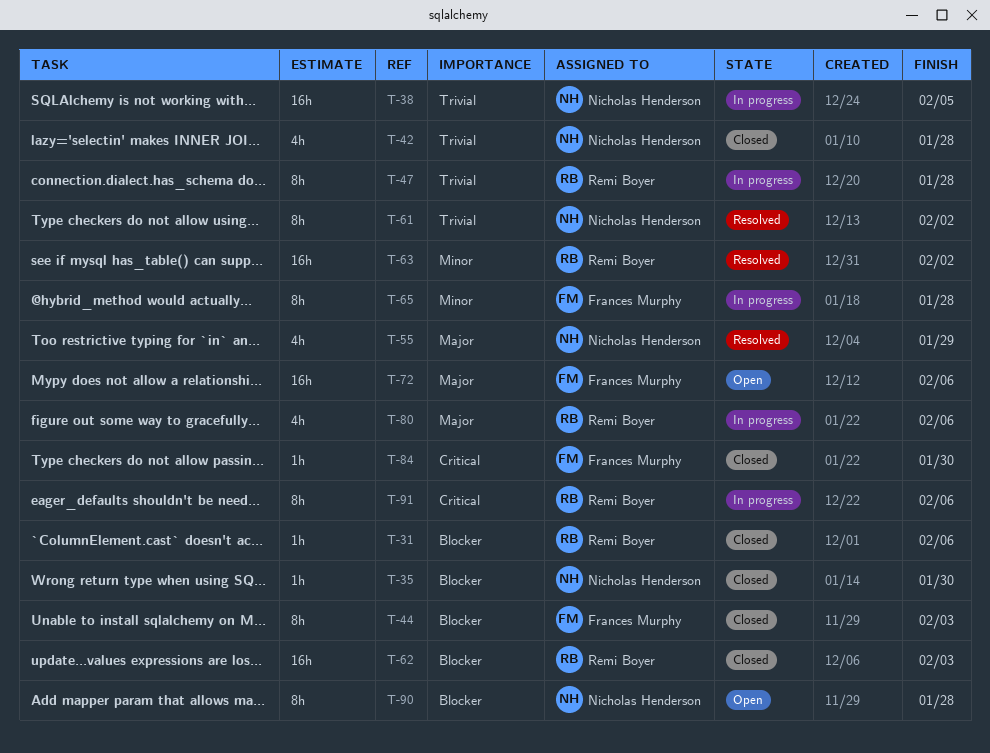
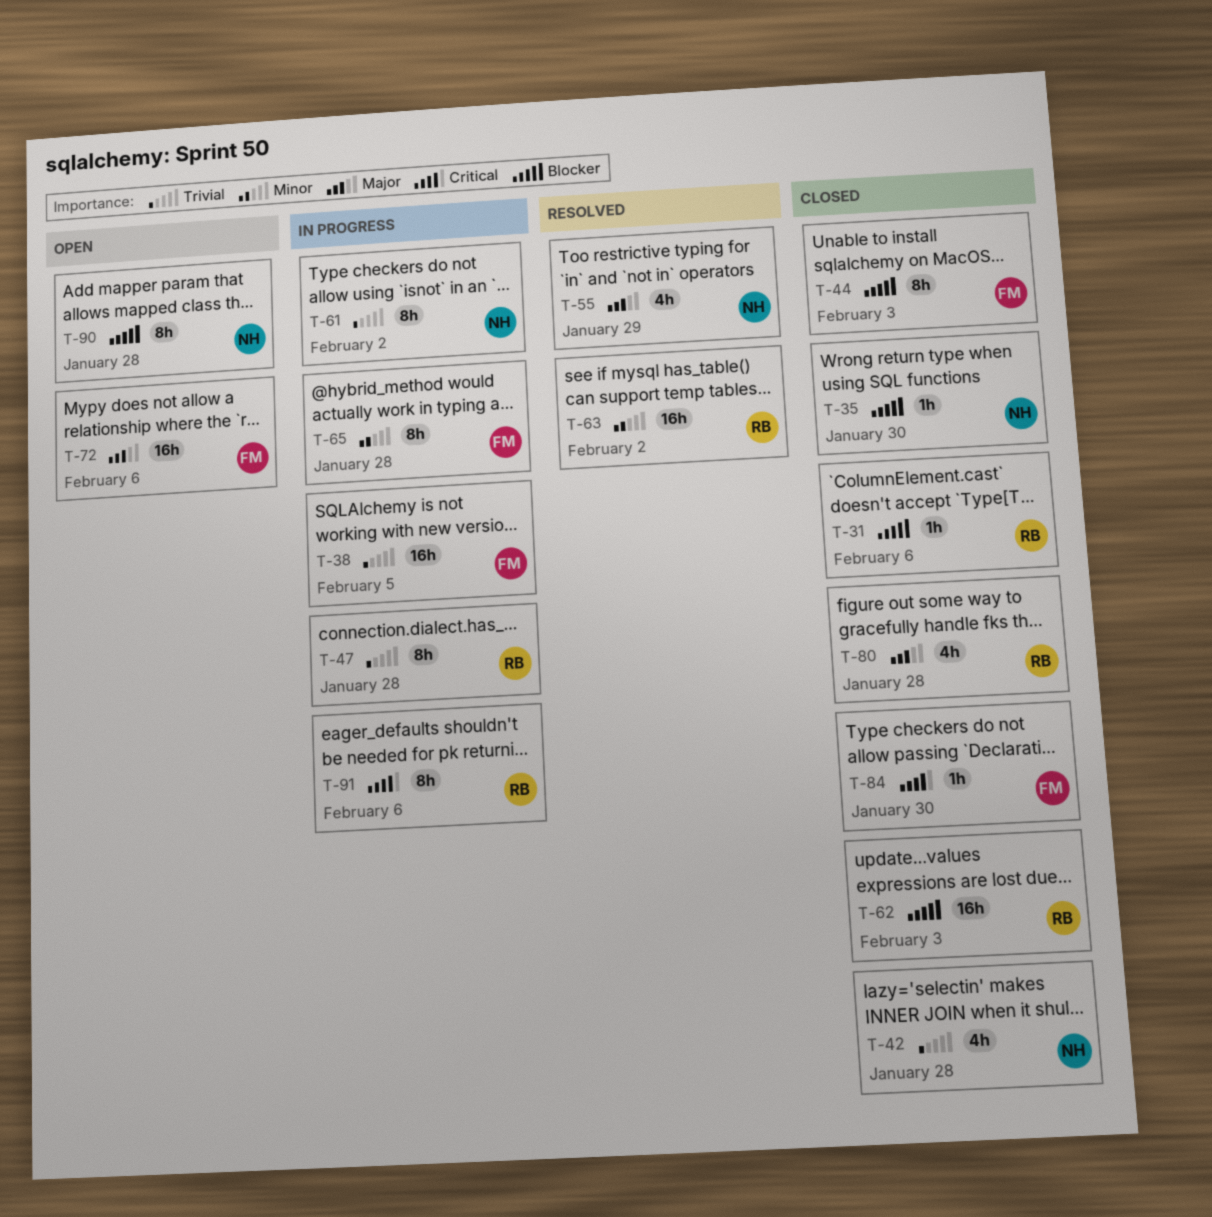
T-38, owner: Nicholas Henderson -> Frances Murphy
T-61, status: Resolved -> In progress
T-80, status: In progress -> Closed
T-80, due: Feb 6 -> Jan 28

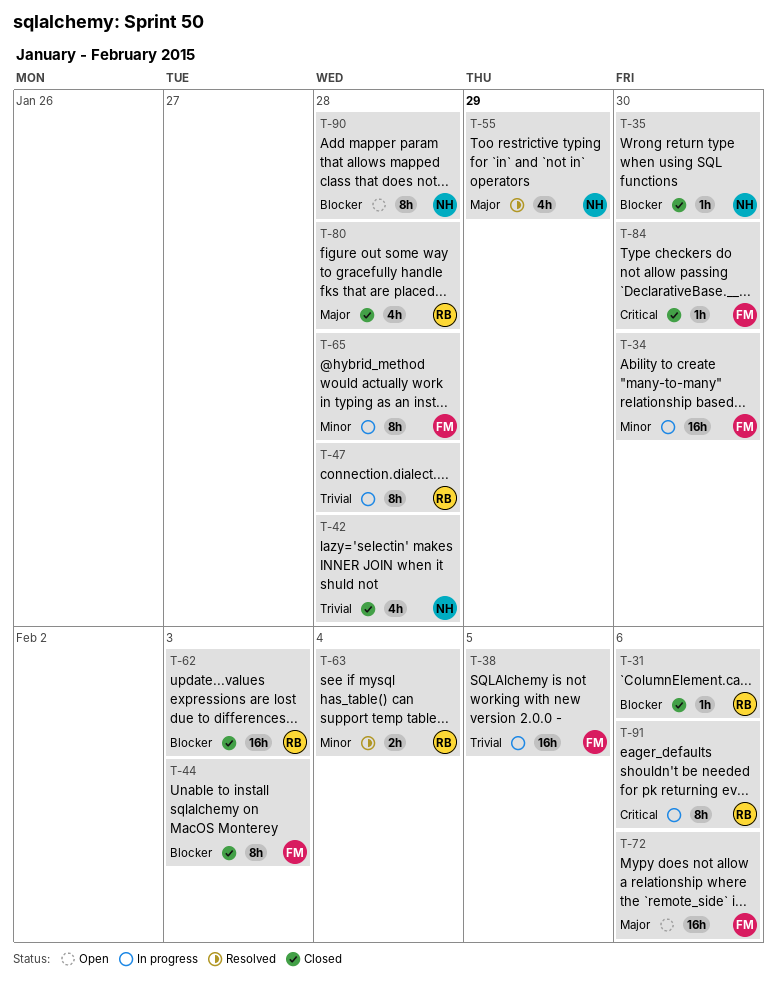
T-34: none -> present
T-61: present -> none
T-63, estimate: 16h -> 2h
T-63, due: Feb 2 -> Feb 4

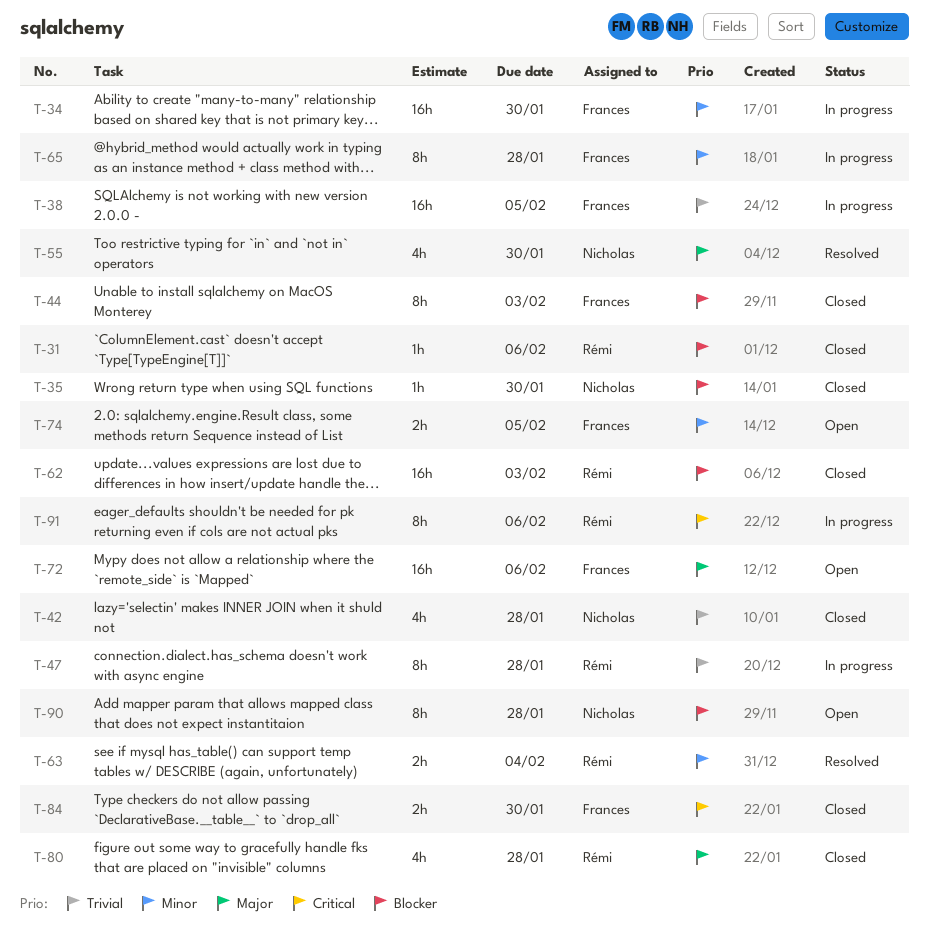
T-55, due: Jan 29 -> Jan 30
T-74: none -> present
T-84, estimate: 1h -> 2h

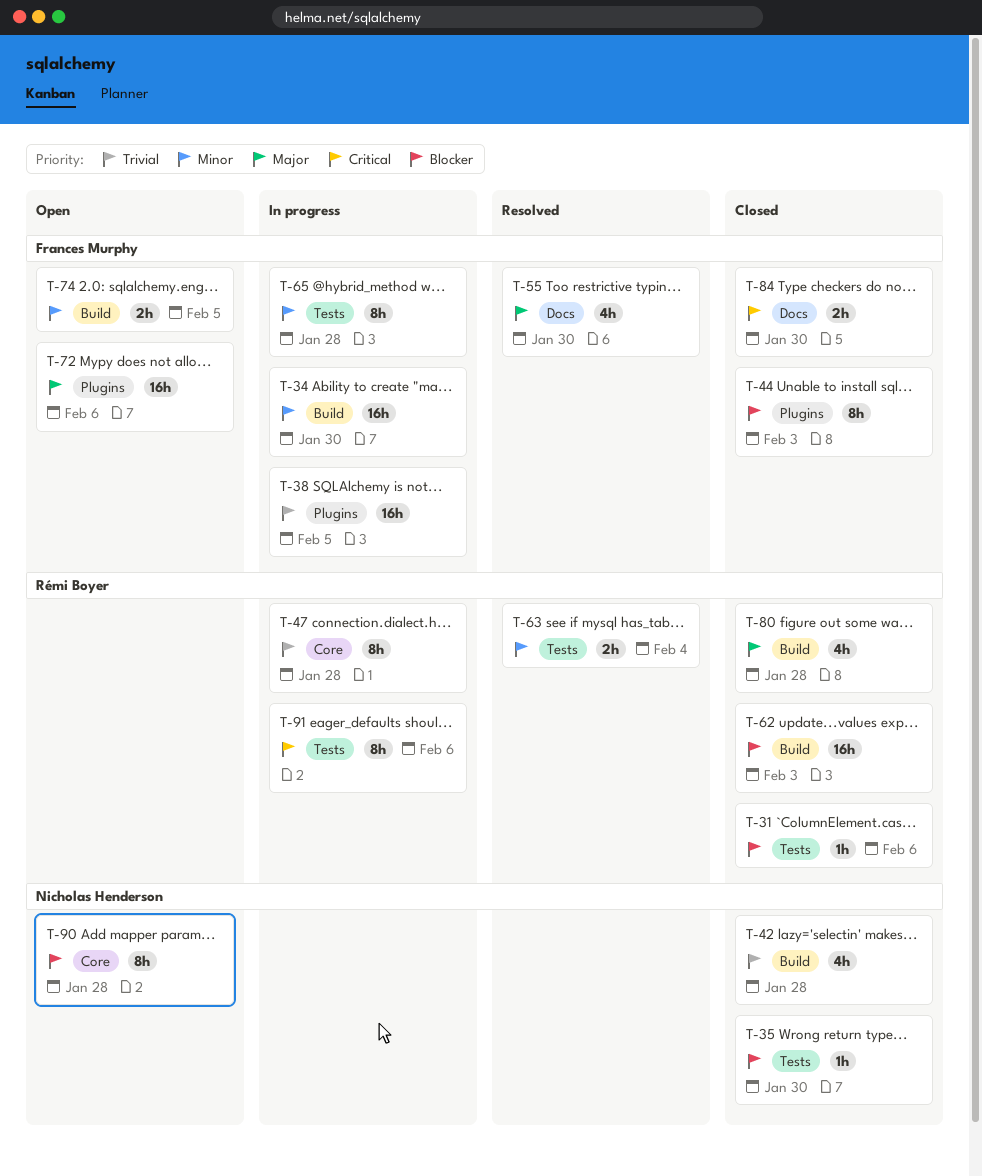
T-55, owner: Nicholas Henderson -> Frances Murphy

